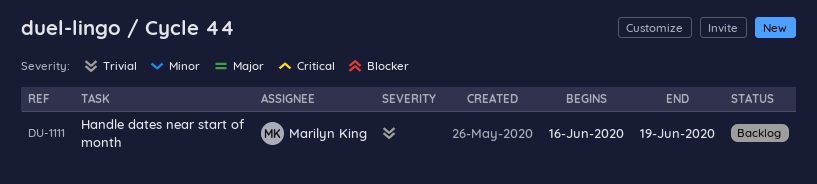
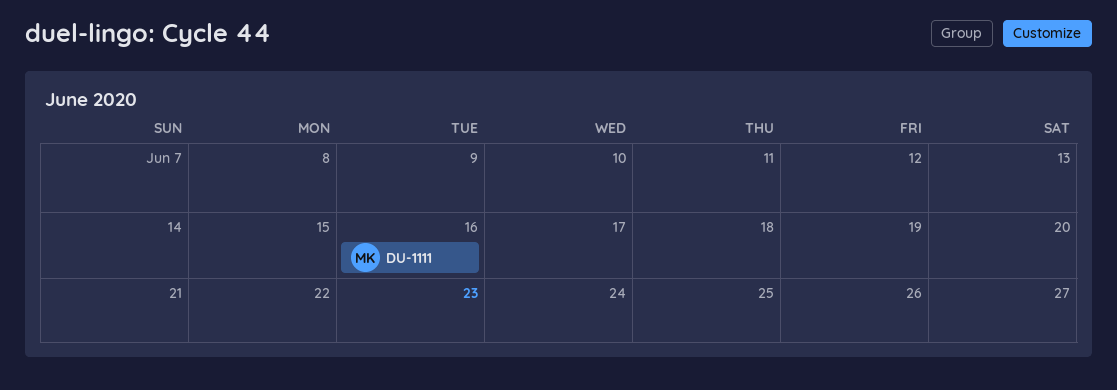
DU-1111, due: Jun 19 -> Jun 16

